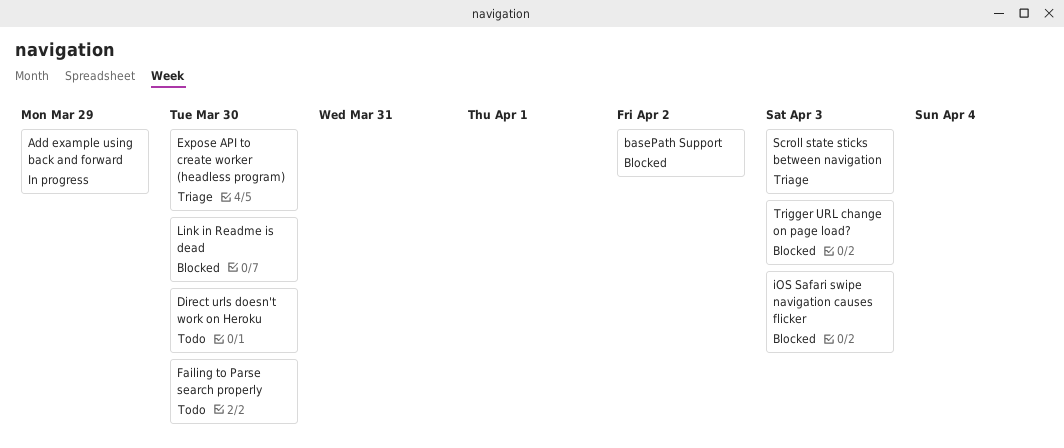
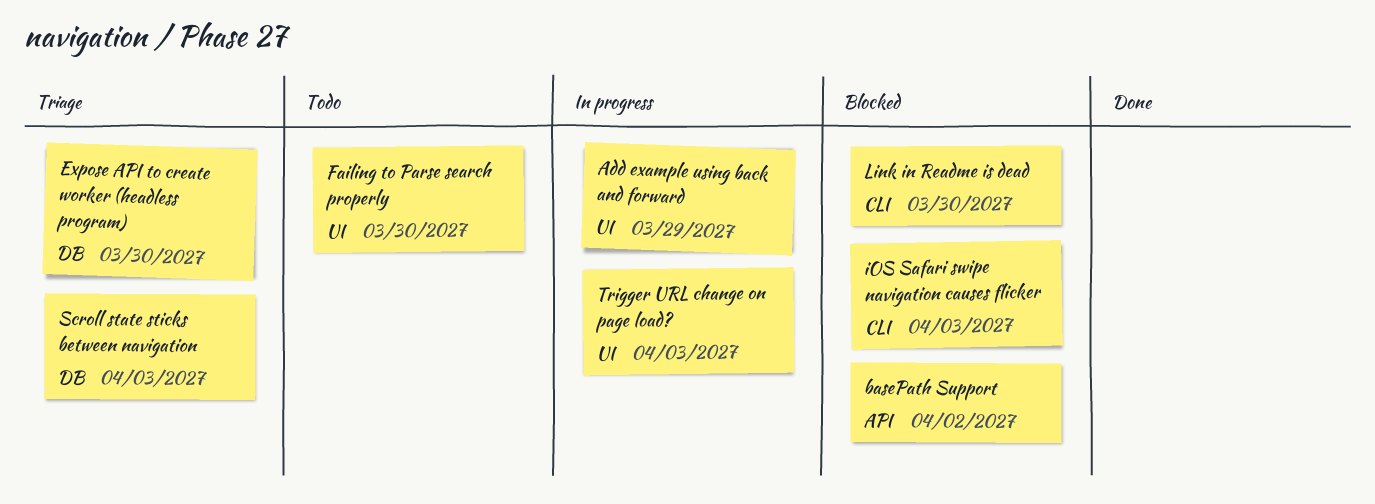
Direct urls doesn't work on Heroku: present -> none
Trigger URL change on page load?, status: Blocked -> In progress

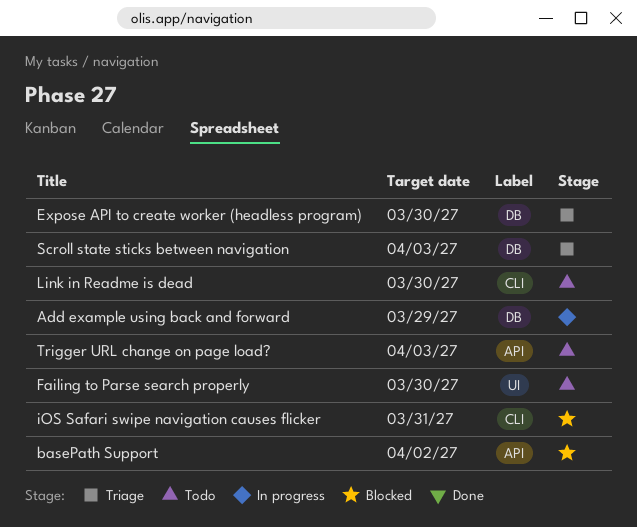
Add example using back and forward, label: UI -> DB
iOS Safari swipe navigation causes flicker, due: Apr 3 -> Mar 31
Link in Readme is dead, status: Blocked -> Todo
Trigger URL change on page load?, status: In progress -> Todo
Trigger URL change on page load?, label: UI -> API

